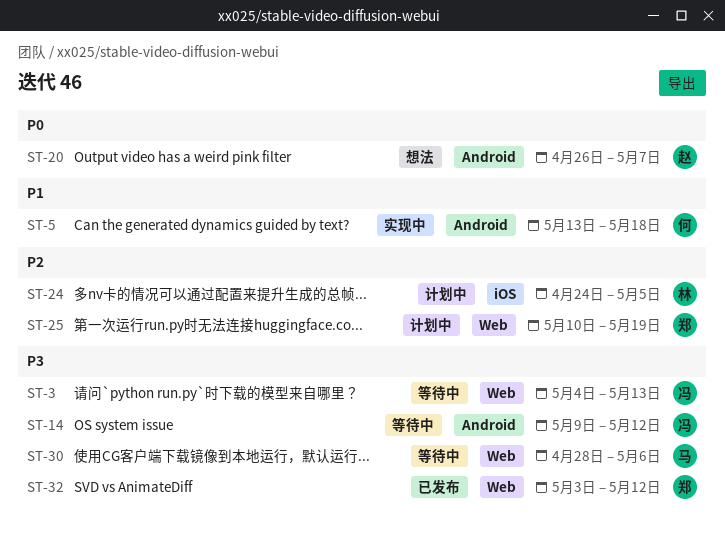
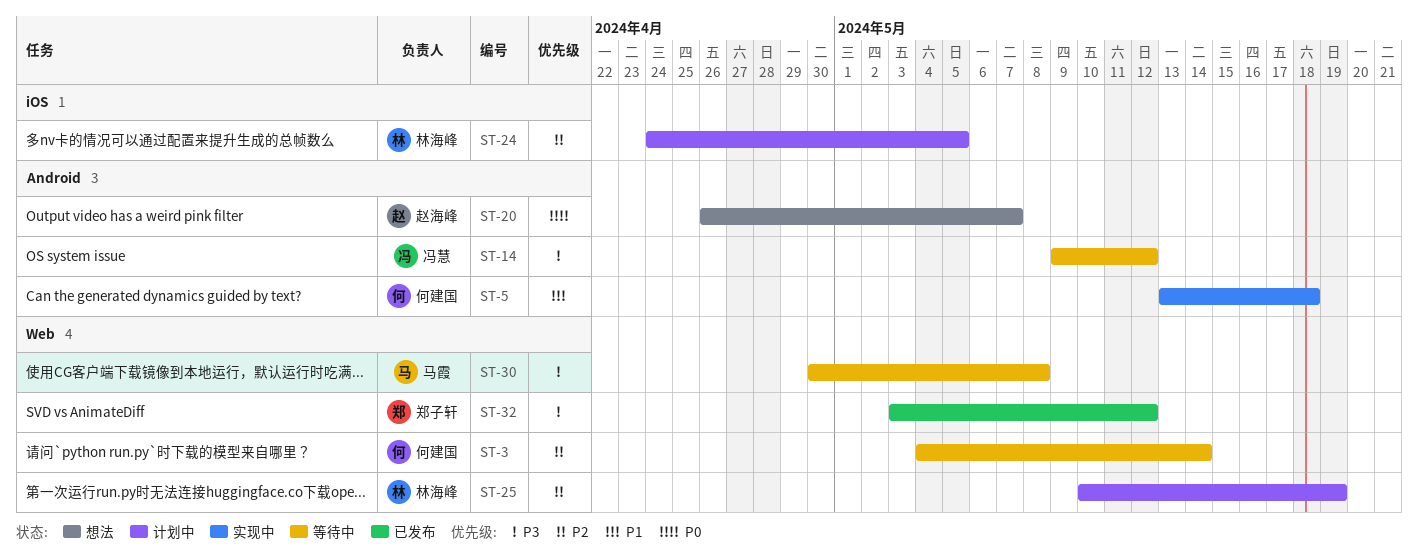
ST-3, owner: 冯慧 -> 何建国
ST-3, priority: P3 -> P2
ST-3, due: May 13 -> May 14
ST-25, owner: 郑子轩 -> 林海峰
ST-30, start: Apr 28 -> Apr 30
ST-30, due: May 6 -> May 8

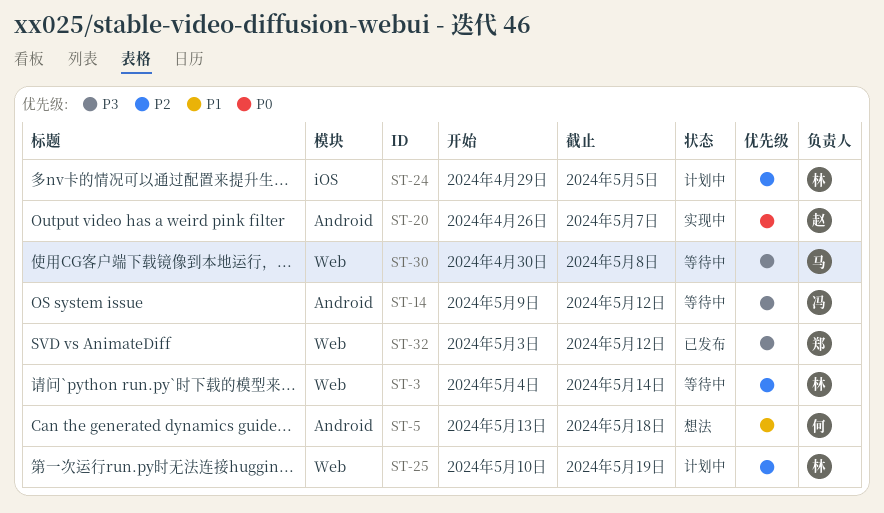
ST-3, owner: 何建国 -> 林海峰
ST-5, status: 实现中 -> 想法
ST-20, status: 想法 -> 实现中
ST-24, start: Apr 24 -> Apr 29

